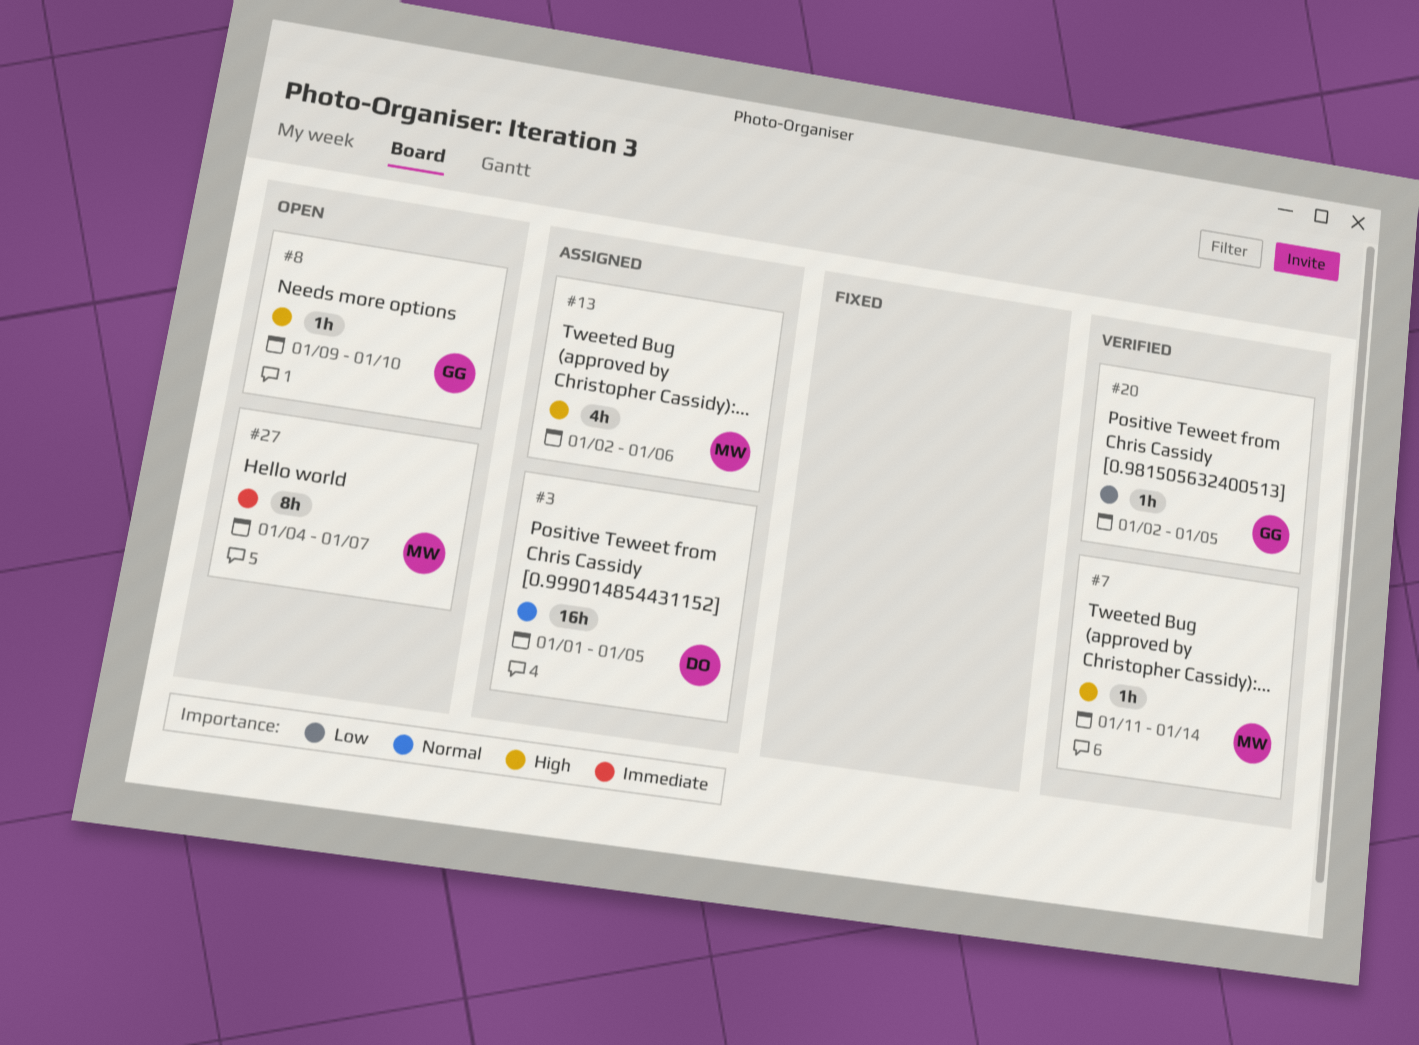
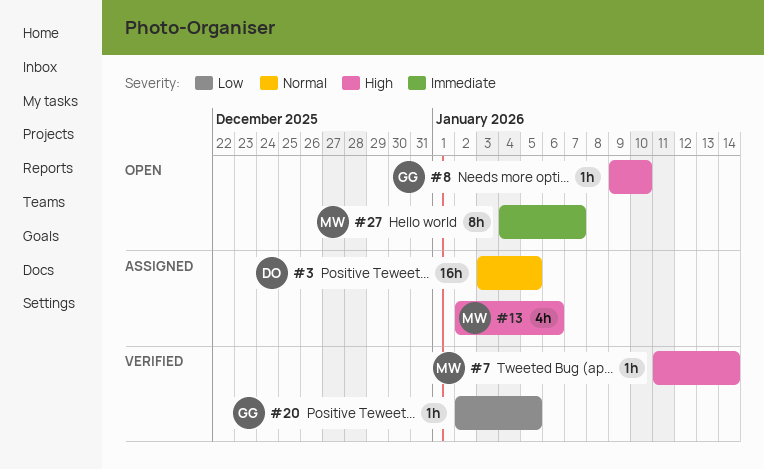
#3, start: Jan 1 -> Jan 3

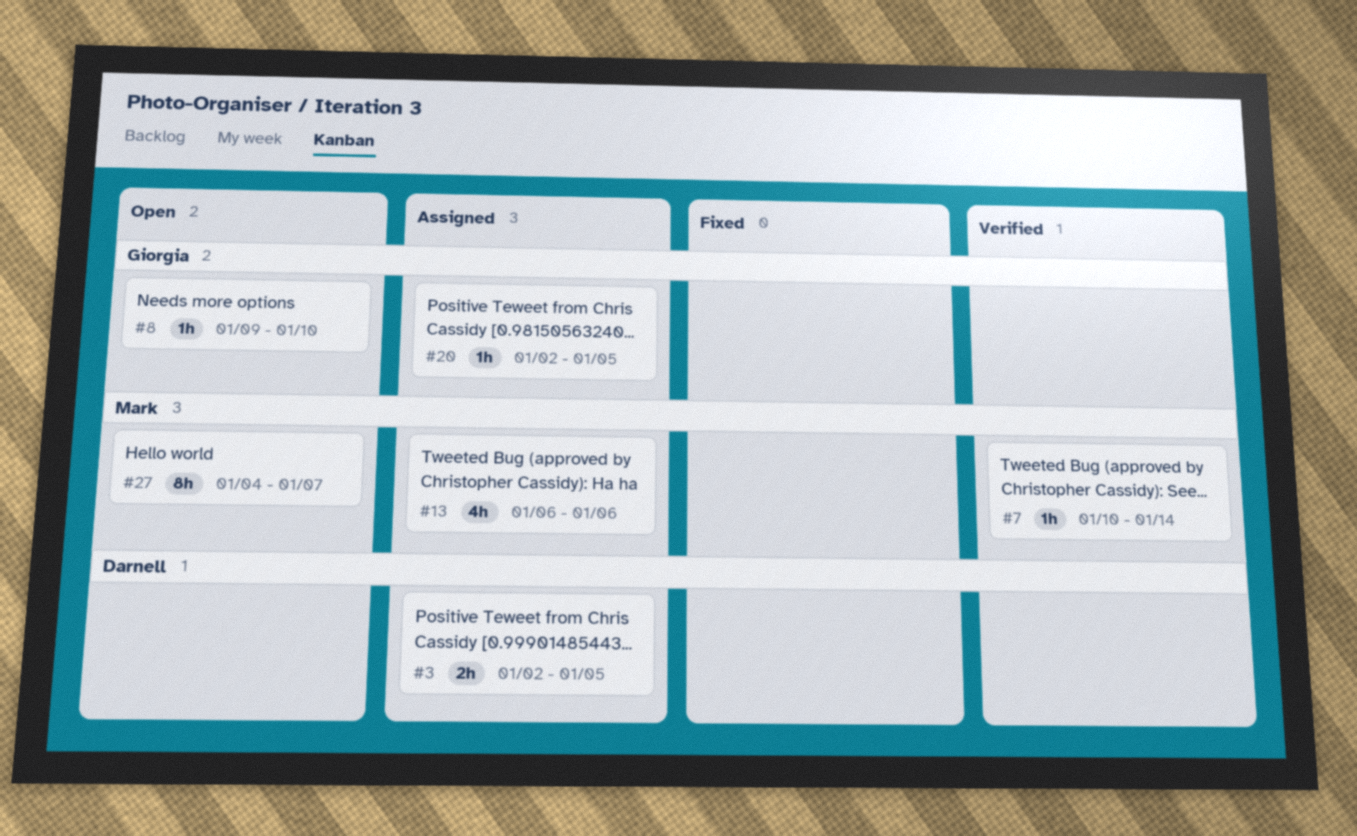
#3, estimate: 16h -> 2h
#3, start: Jan 3 -> Jan 2
#7, start: Jan 11 -> Jan 10
#13, start: Jan 2 -> Jan 6
#20, status: Verified -> Assigned

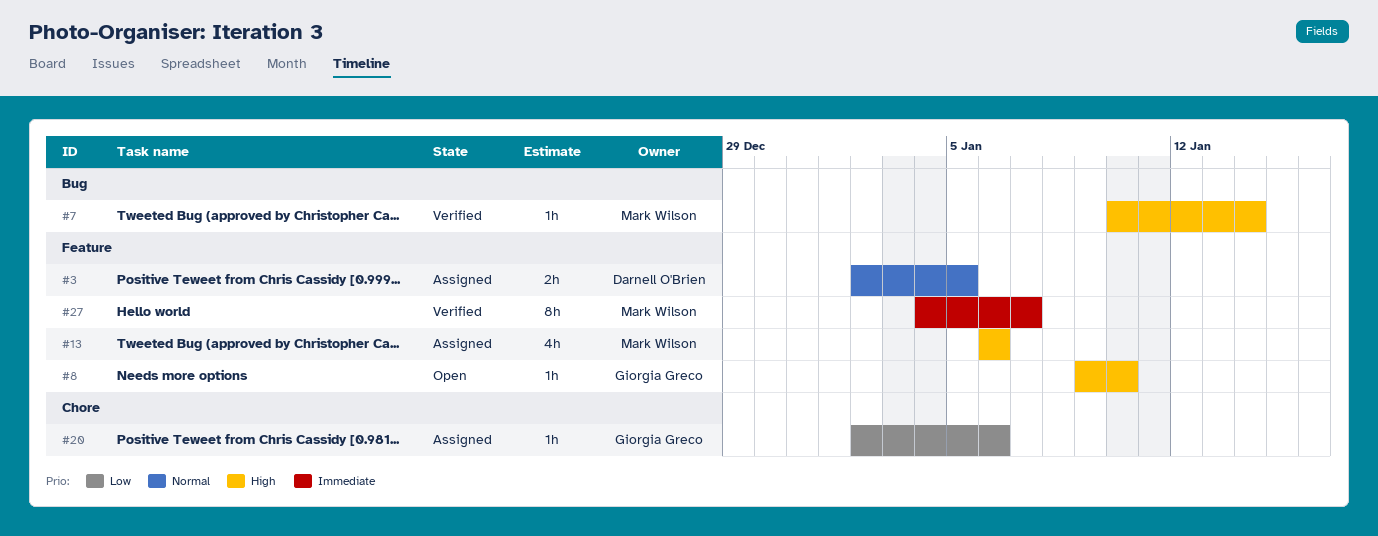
#20, due: Jan 5 -> Jan 6
#27, status: Open -> Verified

